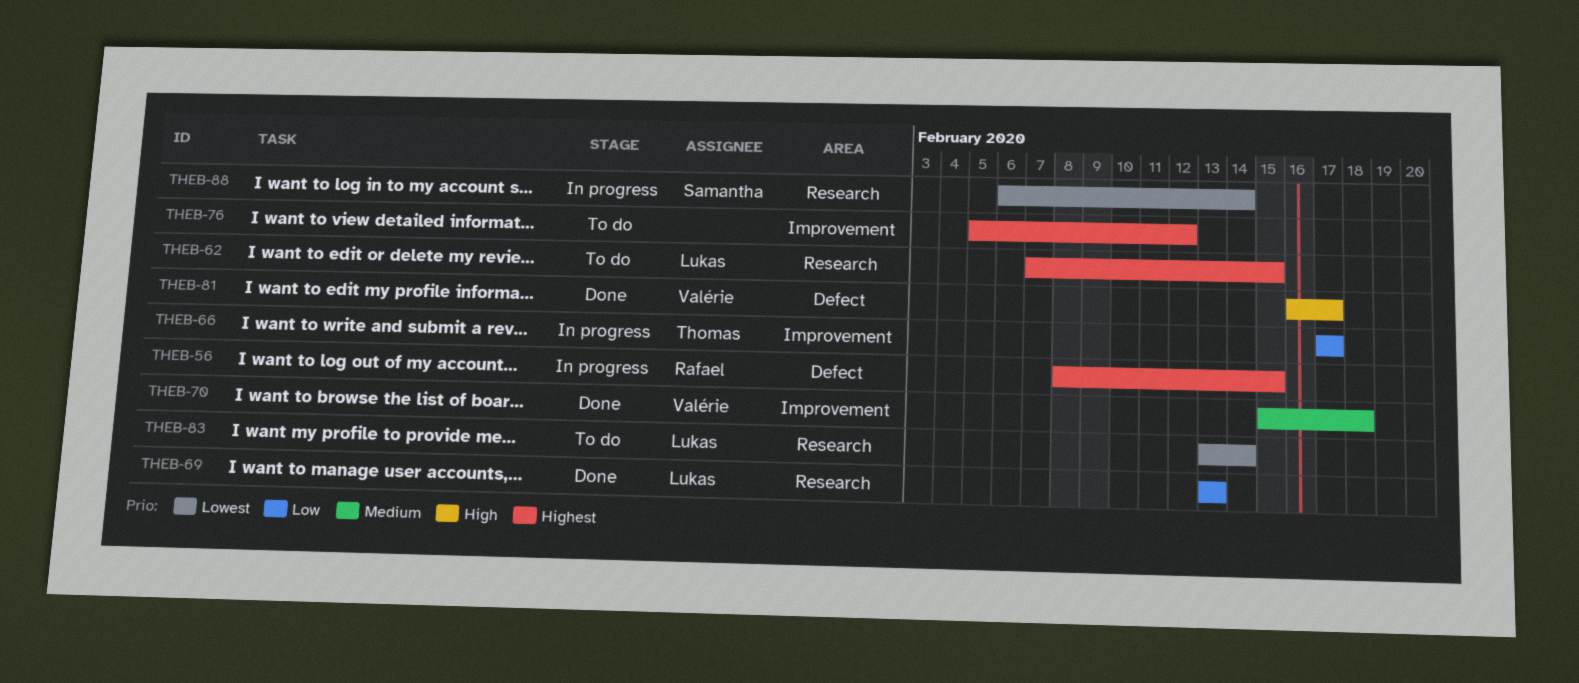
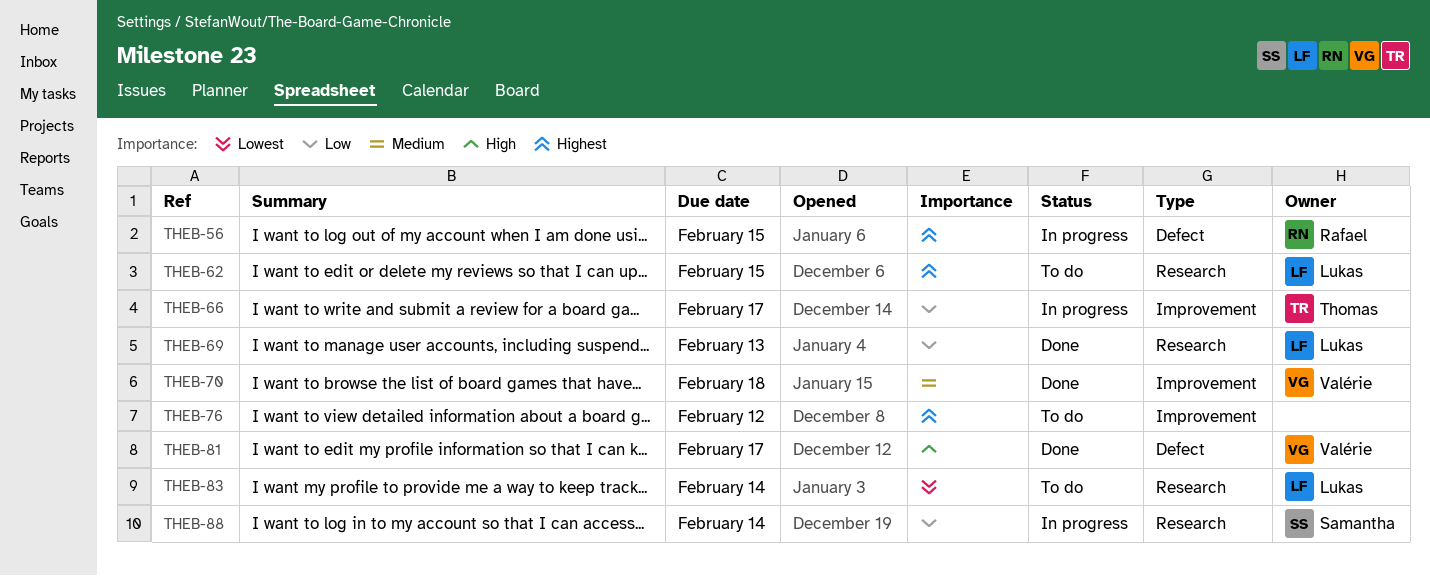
THEB-88, priority: Lowest -> Low

